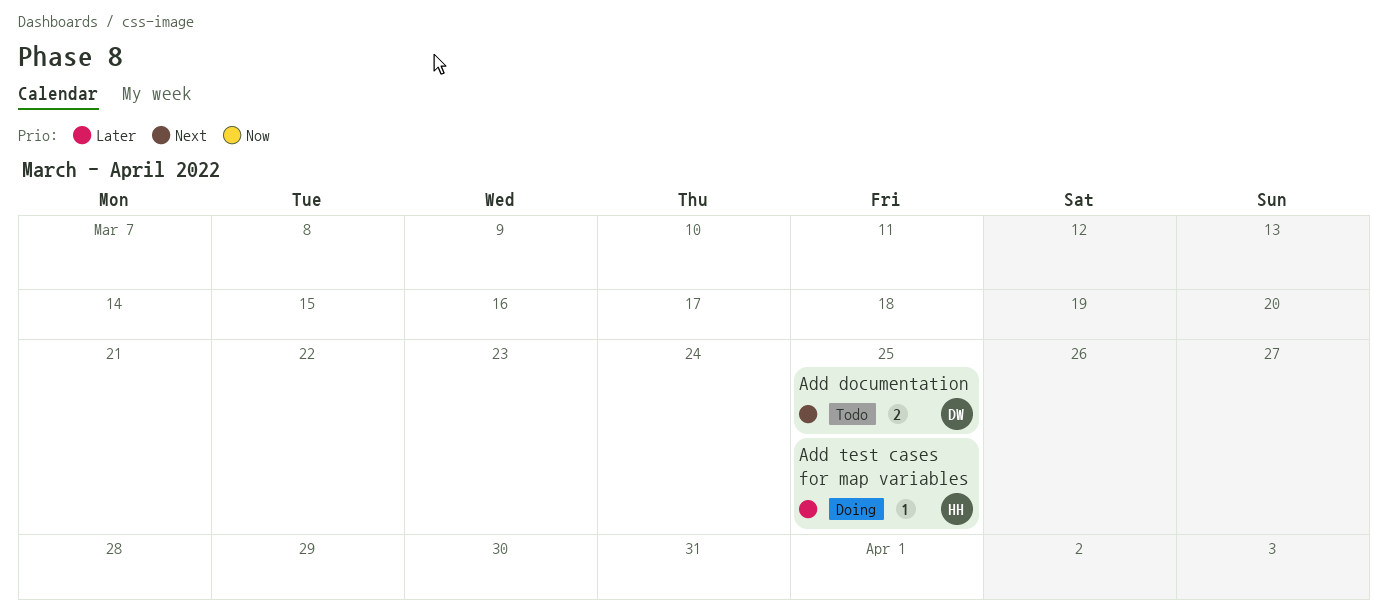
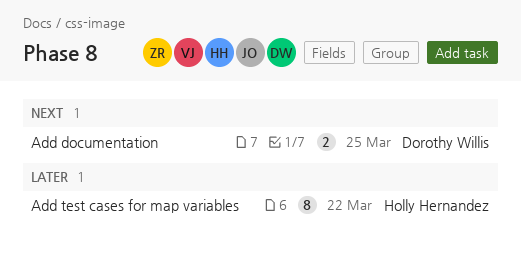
Add test cases for map variables, estimate: 1 -> 8
Add test cases for map variables, due: Mar 25 -> Mar 22

